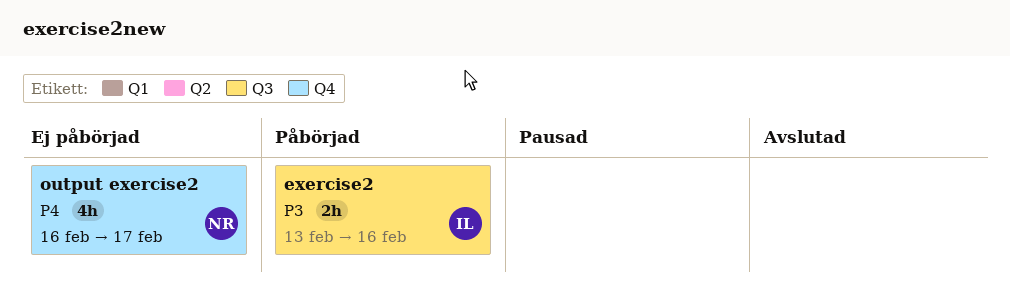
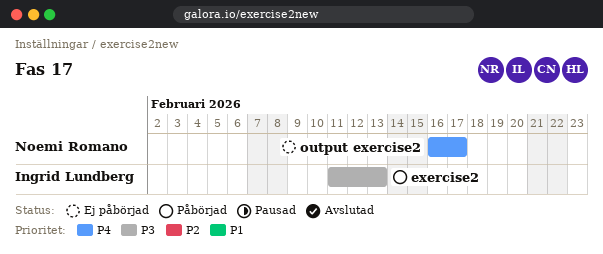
exercise2, start: Feb 13 -> Feb 11
exercise2, due: Feb 16 -> Feb 13

